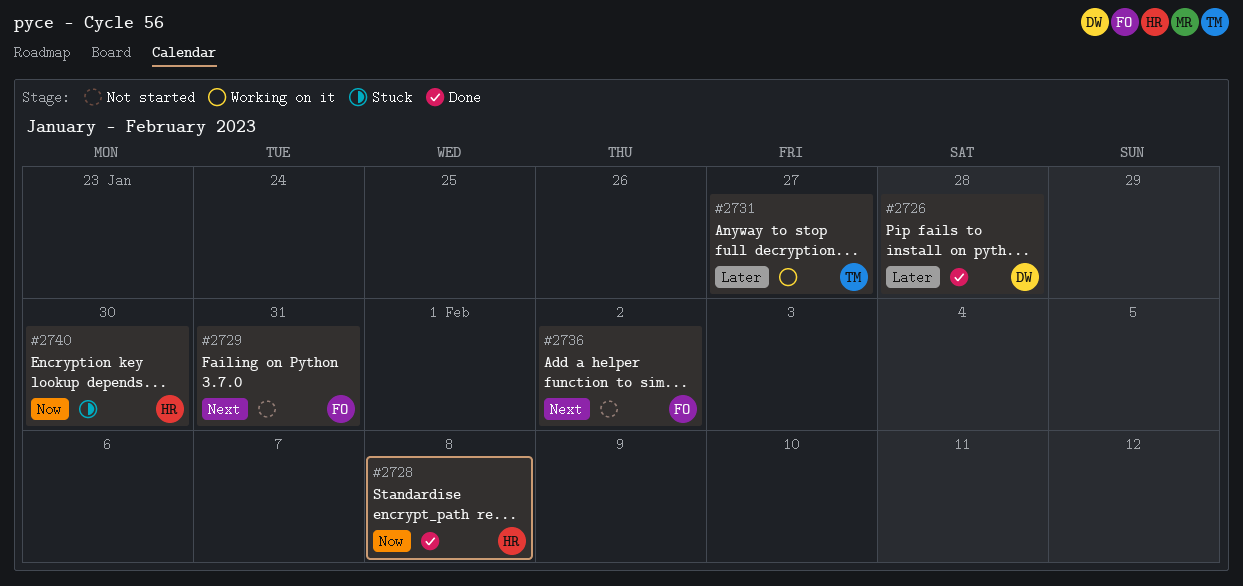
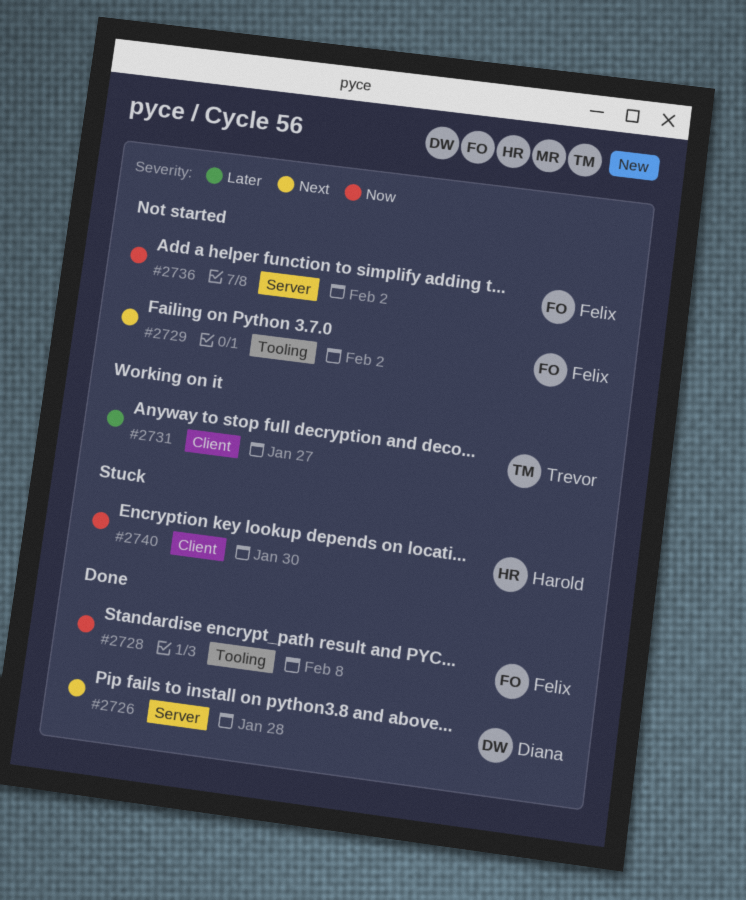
#2726, priority: Later -> Next
#2728, owner: Harold -> Felix
#2729, due: Jan 31 -> Feb 2
#2736, priority: Next -> Now

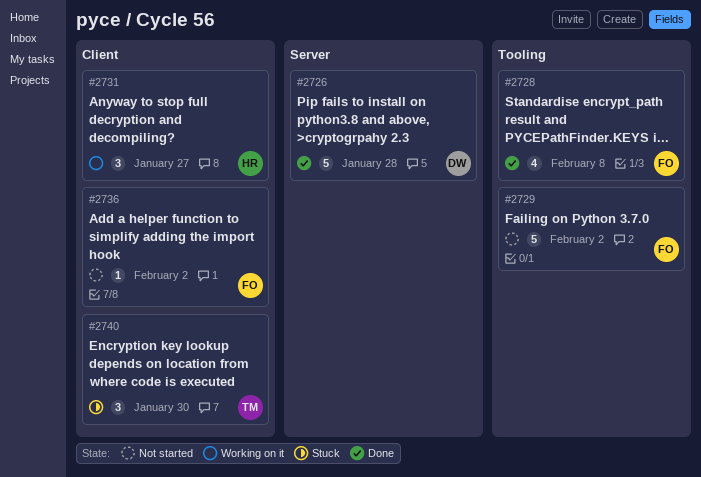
#2731, owner: Trevor -> Harold
#2736, label: Server -> Client
#2740, owner: Harold -> Trevor

